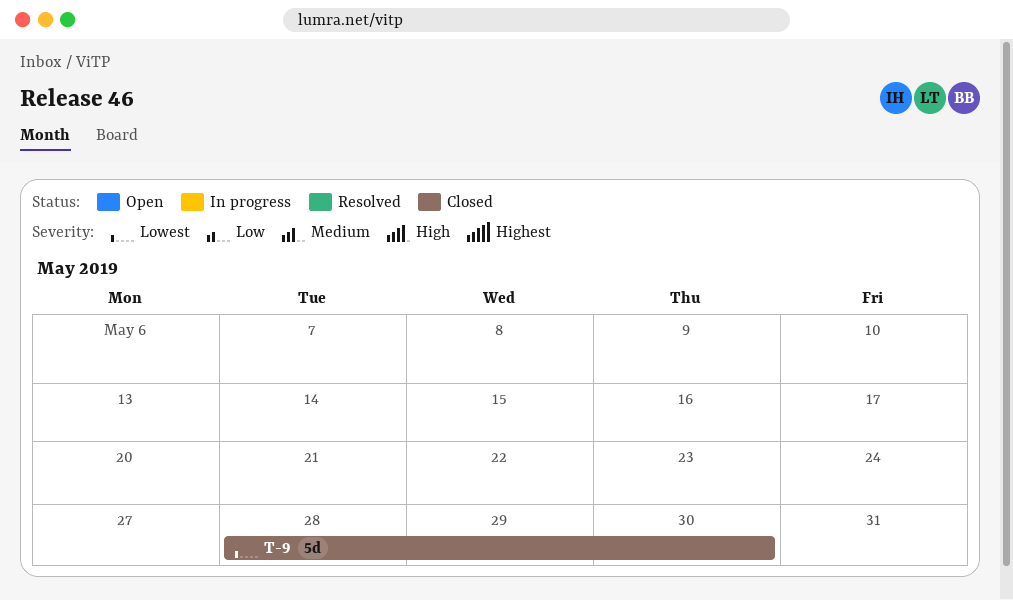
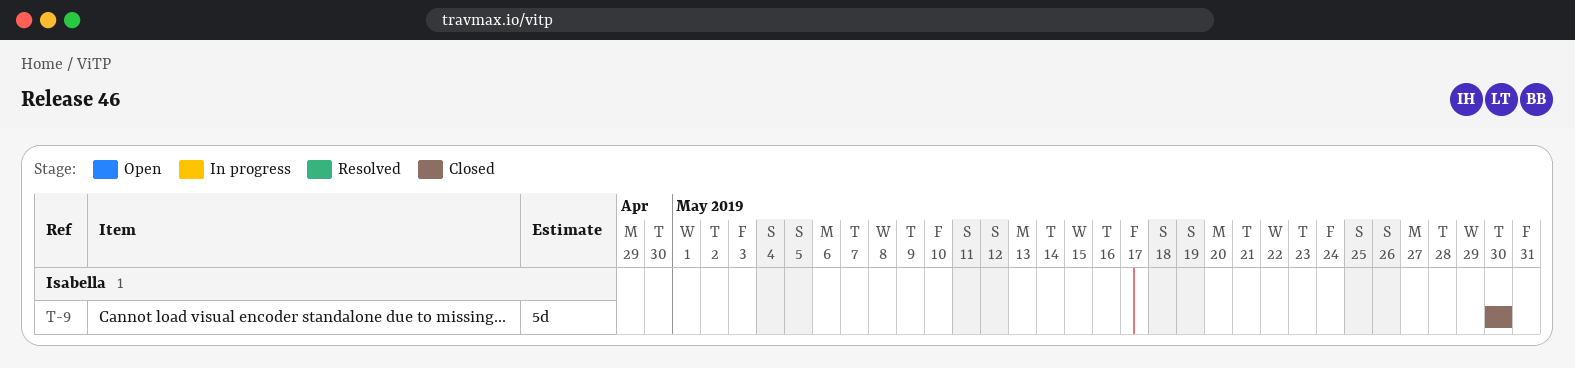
T-9, start: May 28 -> May 30

